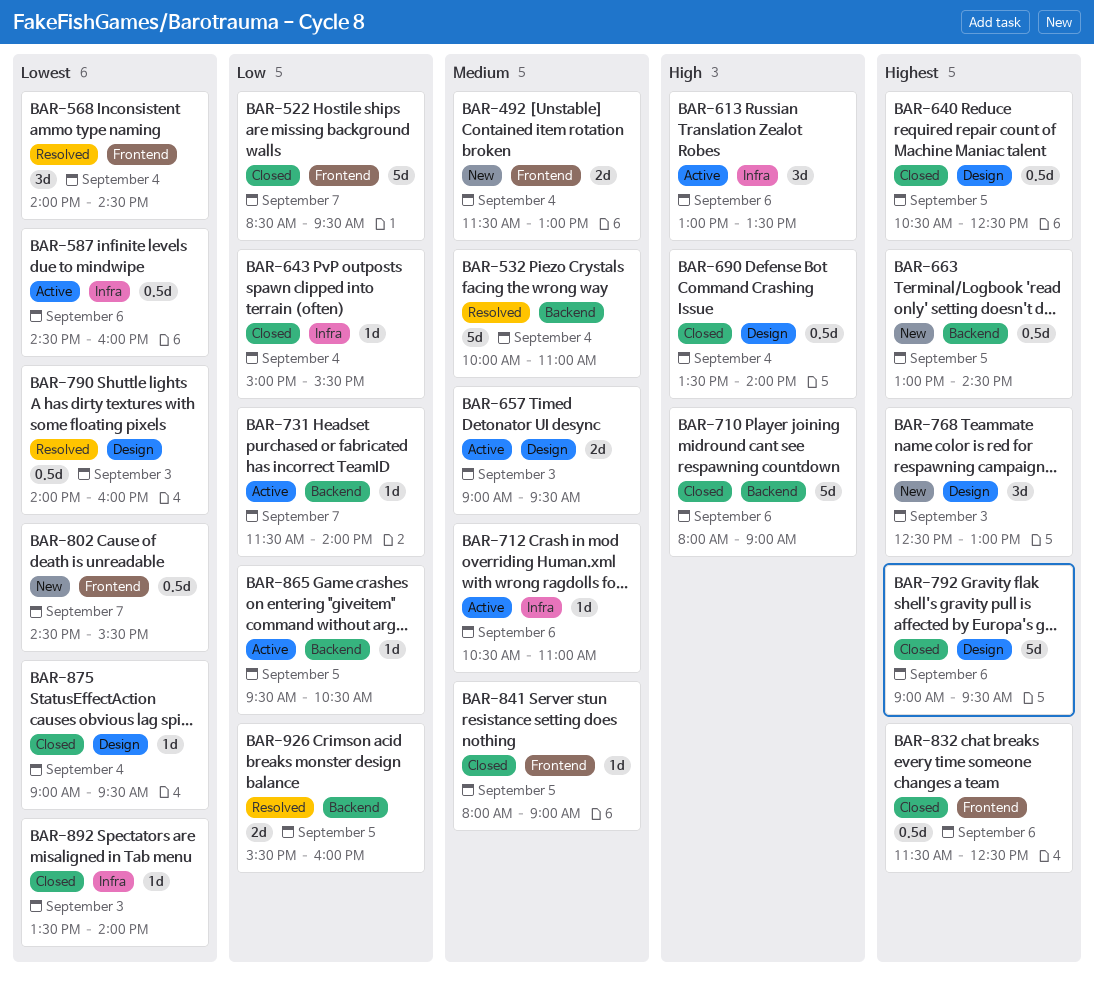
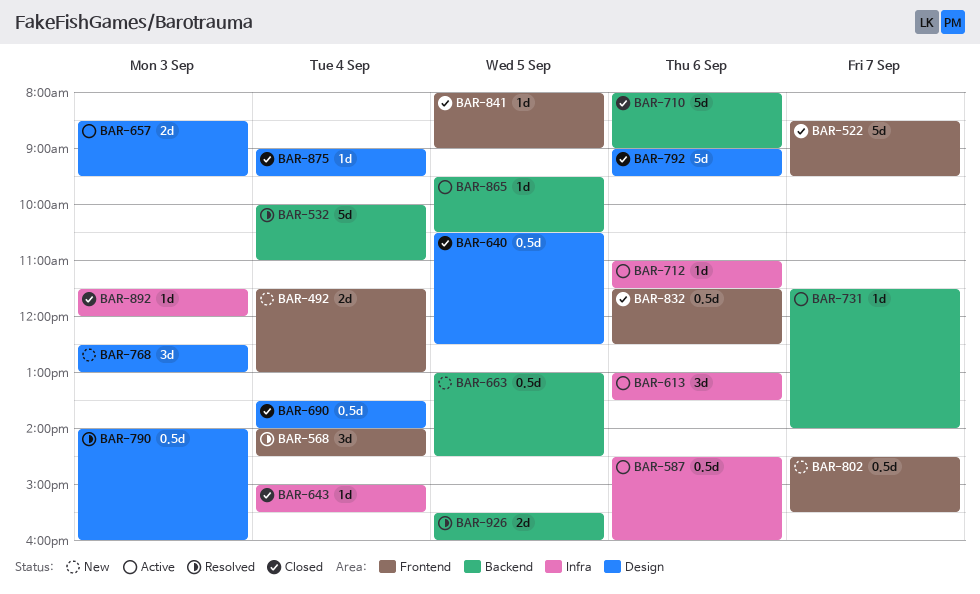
BAR-657, begins: 09:00 -> 08:30
BAR-712, begins: 10:30 -> 11:00
BAR-712, ends: 11:00 -> 11:30
BAR-892, begins: 13:30 -> 11:30
BAR-892, ends: 14:00 -> 12:00

